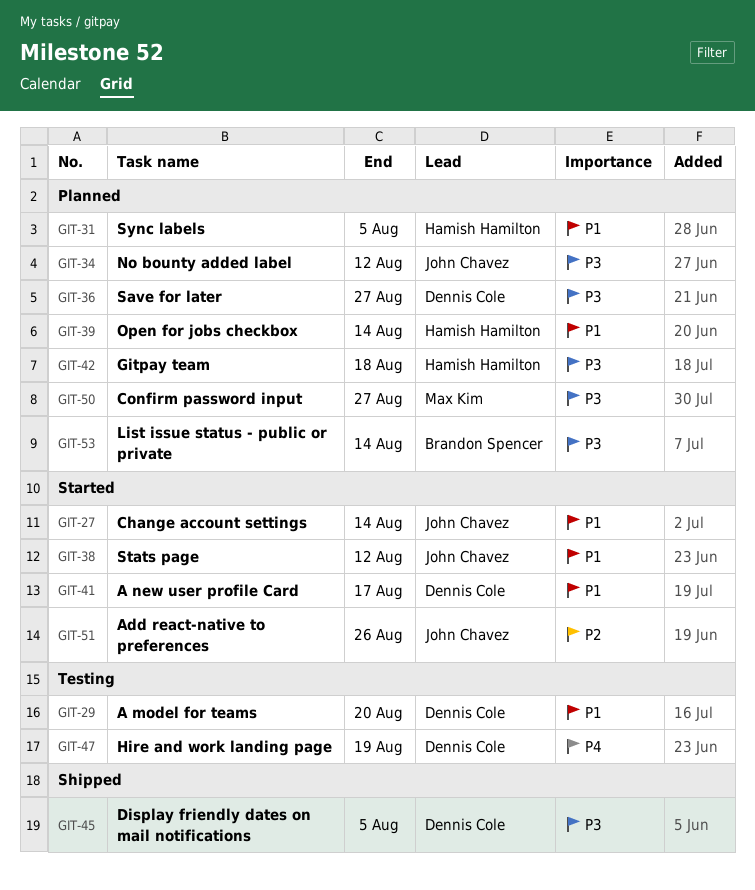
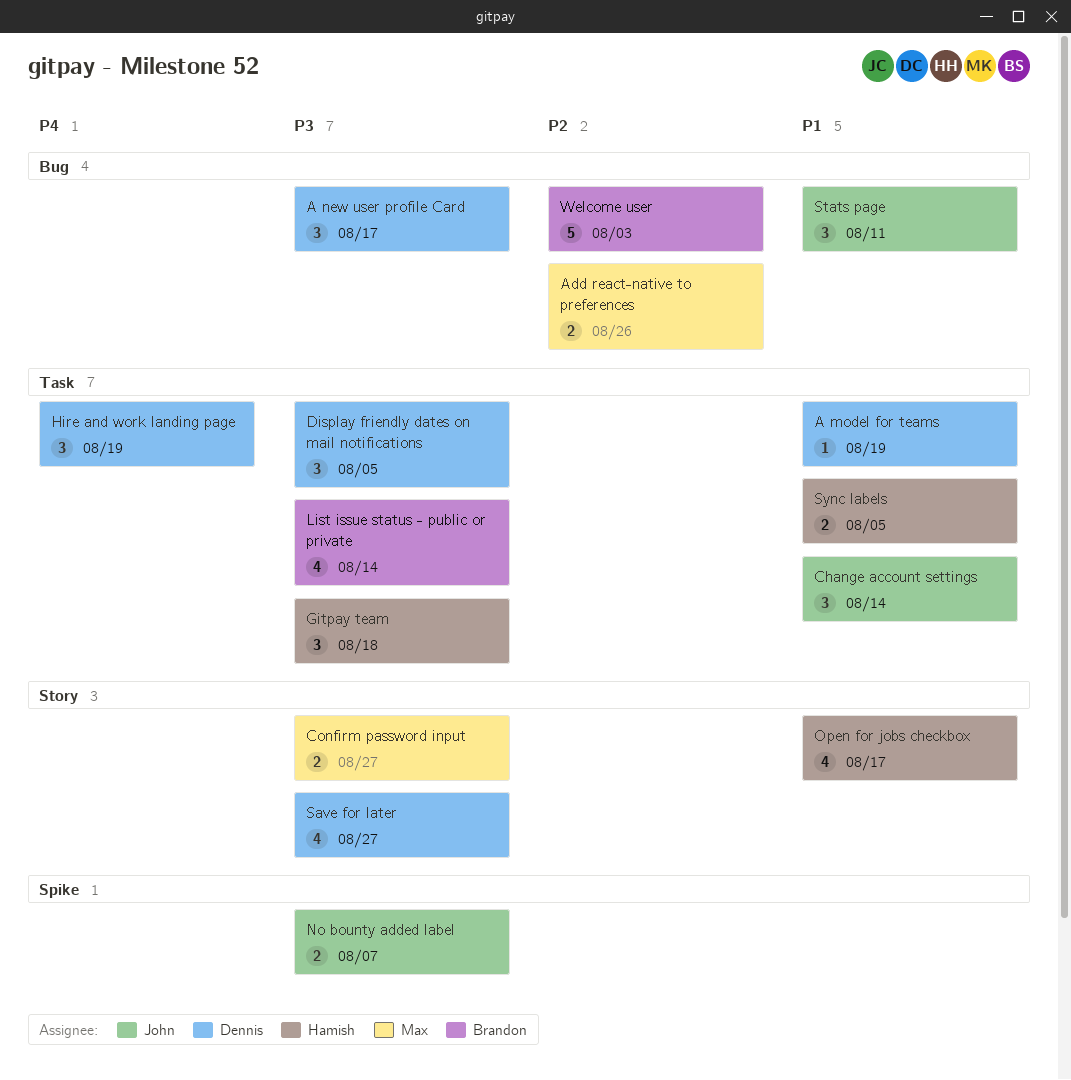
A model for teams, due: Aug 20 -> Aug 19
A new user profile Card, priority: P1 -> P3
Add react-native to preferences, owner: John Chavez -> Max Kim
No bounty added label, due: Aug 12 -> Aug 7
Open for jobs checkbox, due: Aug 14 -> Aug 17
Stats page, due: Aug 12 -> Aug 11
Welcome user: none -> present

